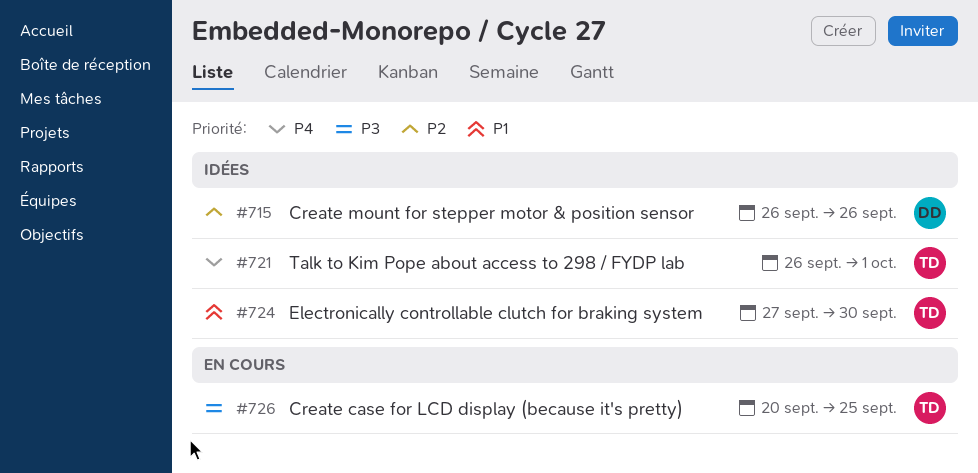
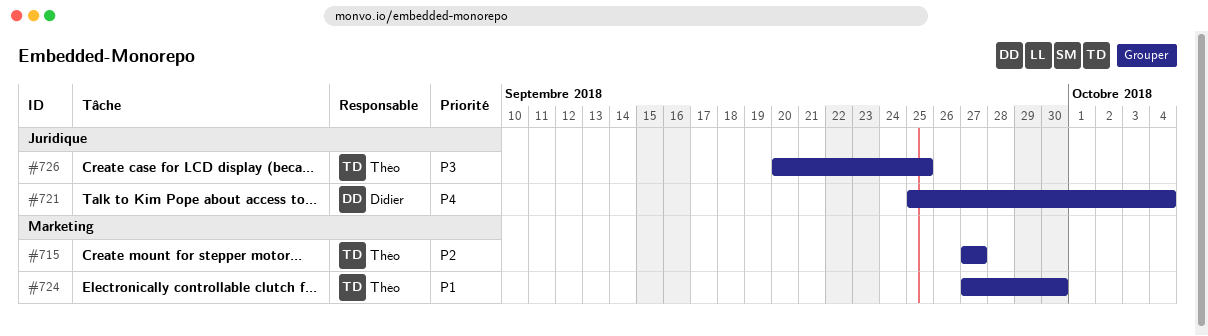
#715, owner: Didier -> Théo
#715, start: Sep 26 -> Sep 27
#715, due: Sep 26 -> Sep 27
#721, owner: Théo -> Didier
#721, start: Sep 26 -> Sep 25
#721, due: Oct 1 -> Oct 4

